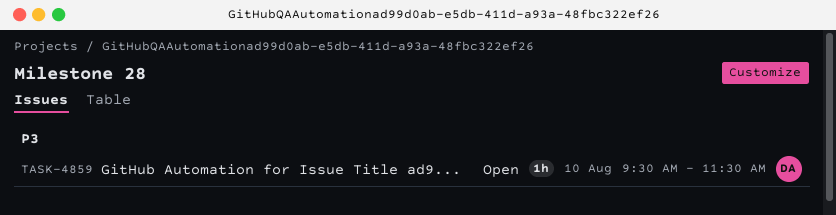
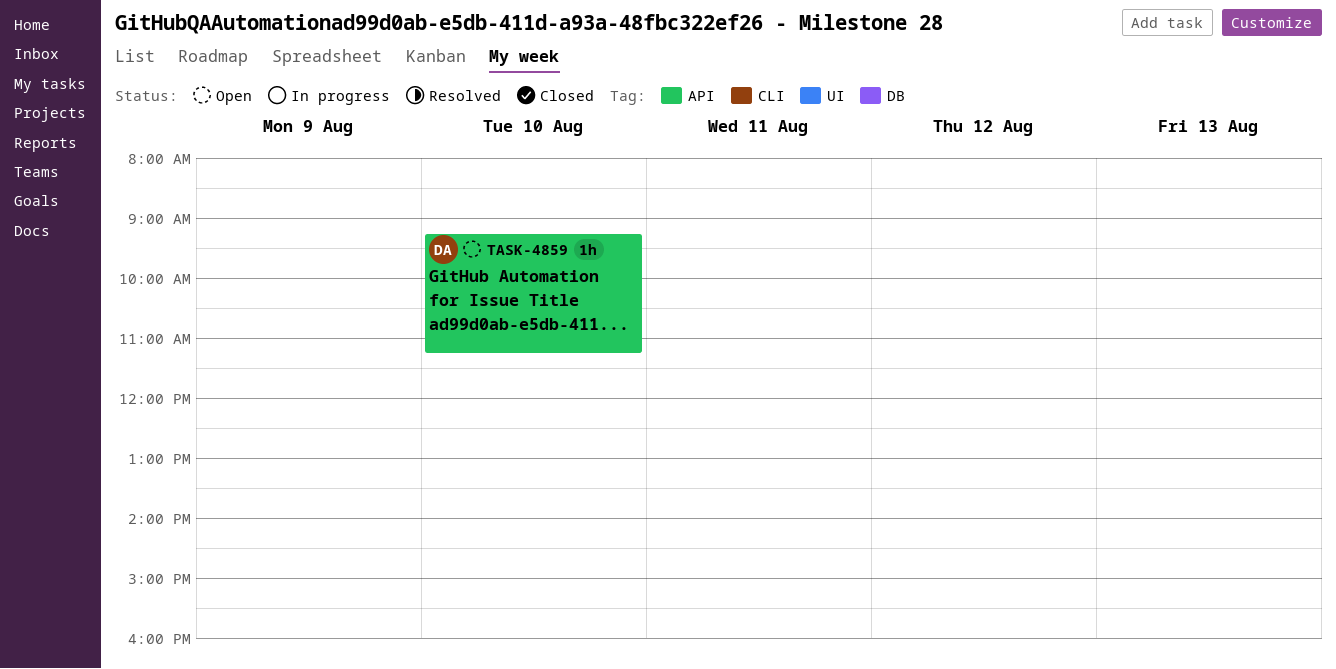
TASK-4859, begins: 09:30 -> 09:15
TASK-4859, ends: 11:30 -> 11:15

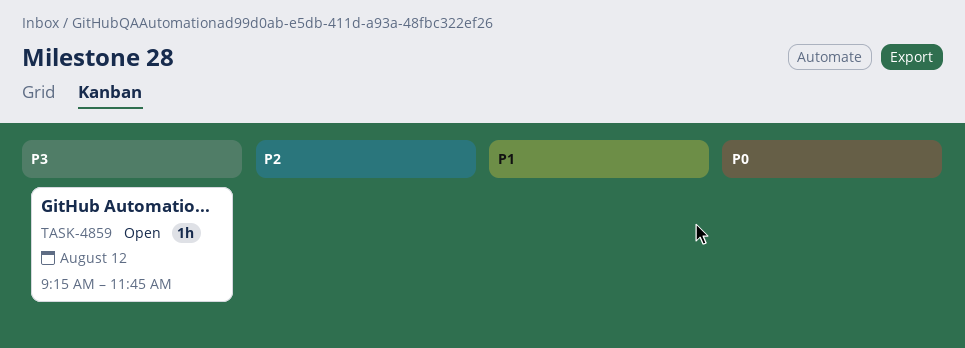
TASK-4859, day: Aug 10 -> Aug 12
TASK-4859, ends: 11:15 -> 11:45

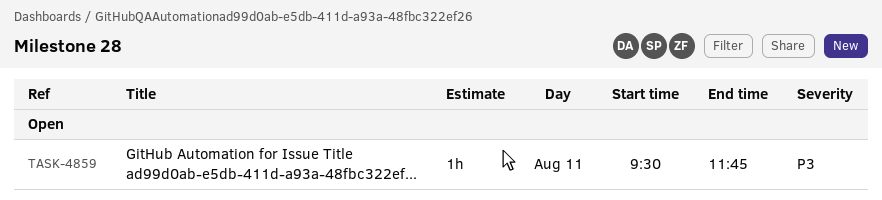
TASK-4859, day: Aug 12 -> Aug 11
TASK-4859, begins: 09:15 -> 09:30

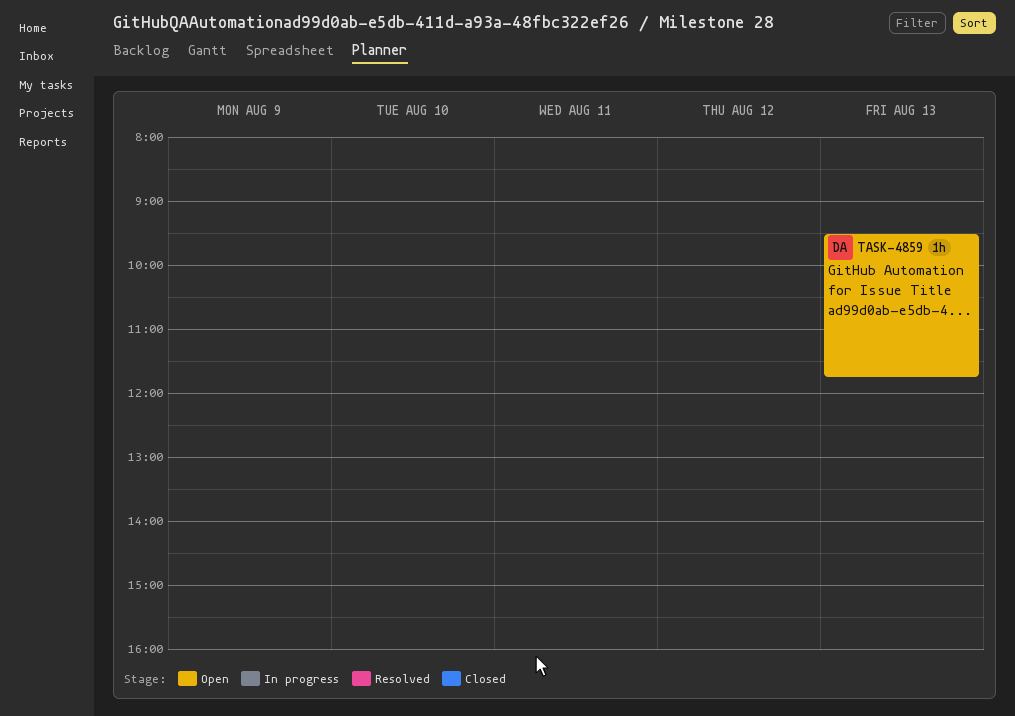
TASK-4859, day: Aug 11 -> Aug 13

